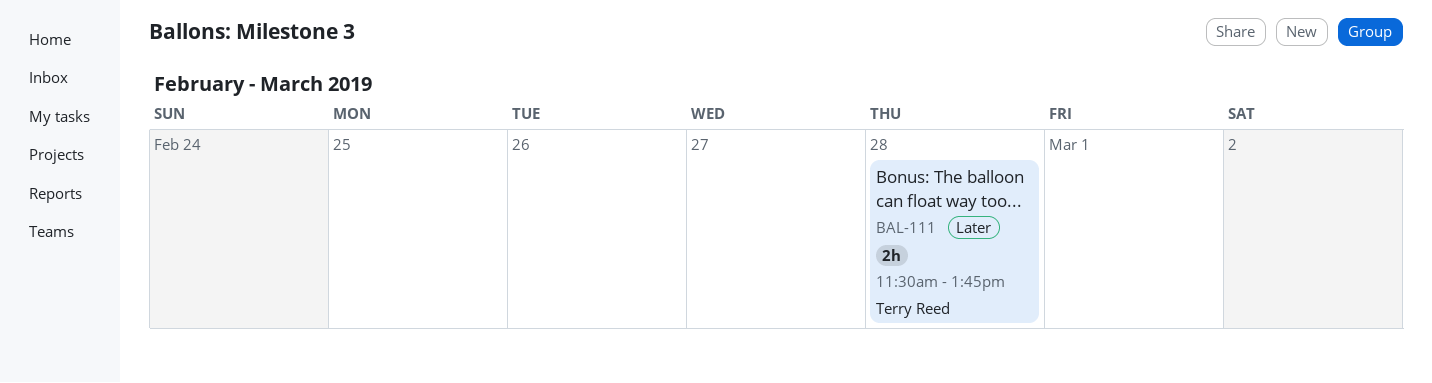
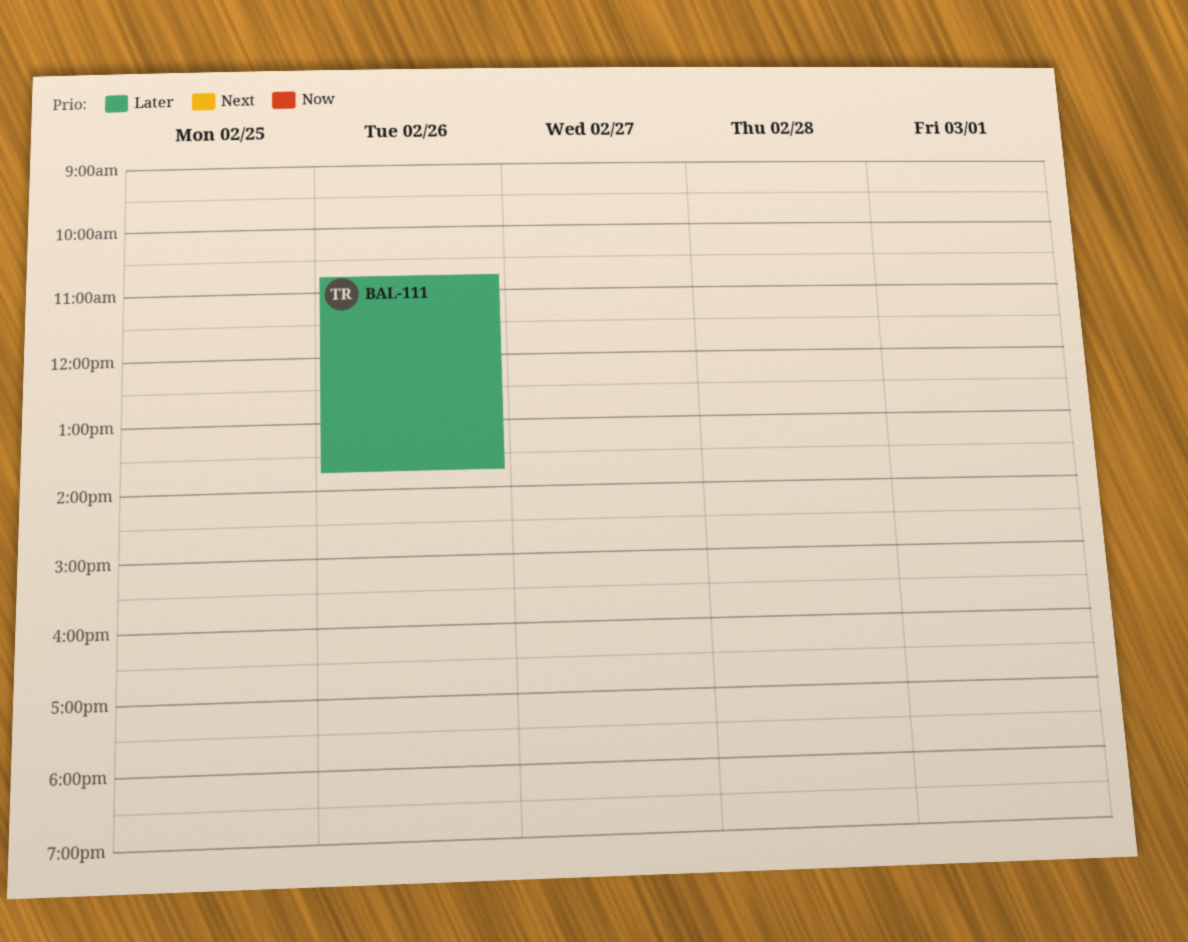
BAL-111, day: Feb 28 -> Feb 26
BAL-111, begins: 11:30 -> 10:45

